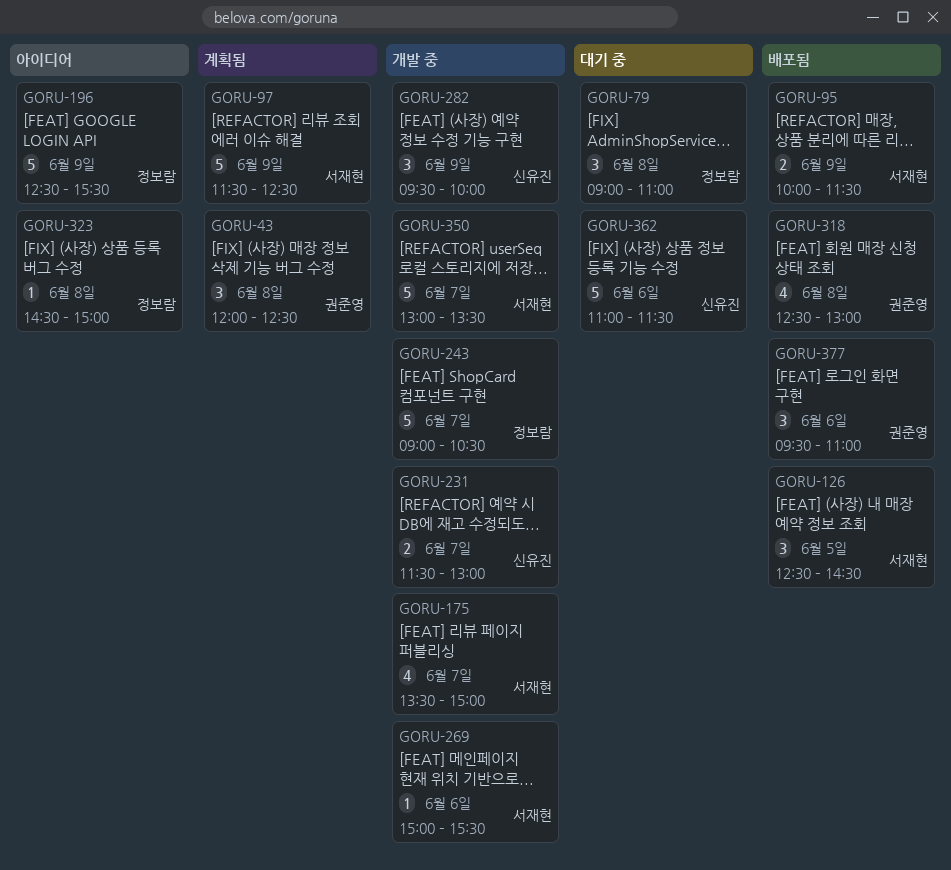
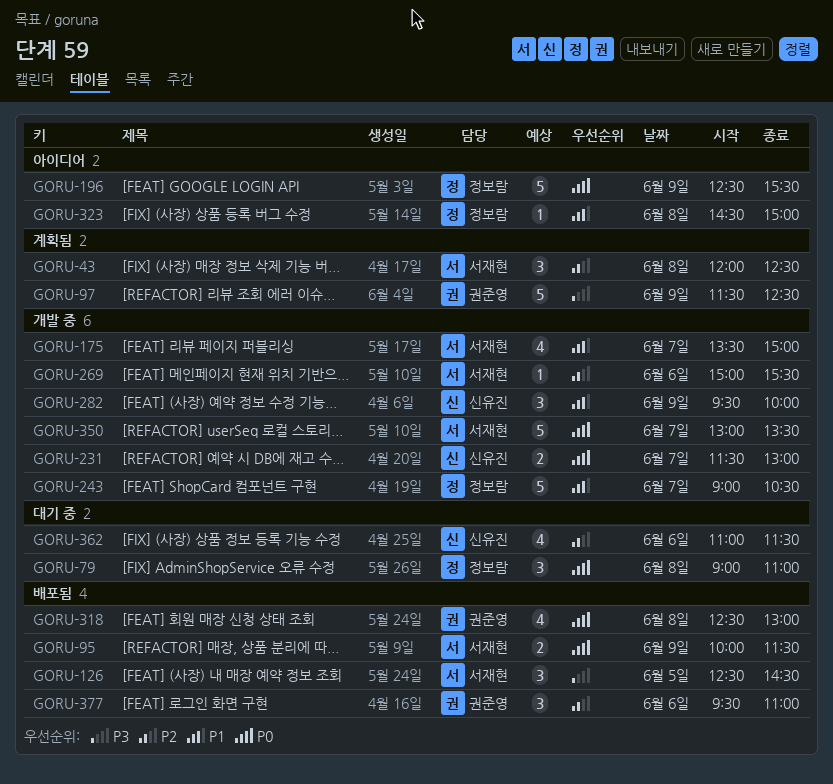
GORU-43, owner: 권준영 -> 서재현
GORU-97, owner: 서재현 -> 권준영
GORU-362, estimate: 5 -> 4

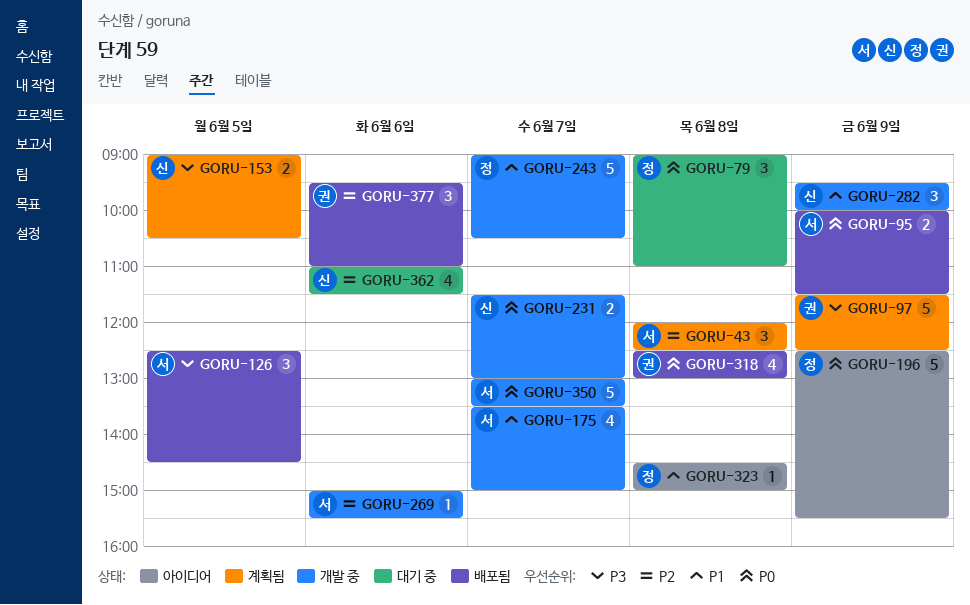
GORU-153: none -> present

